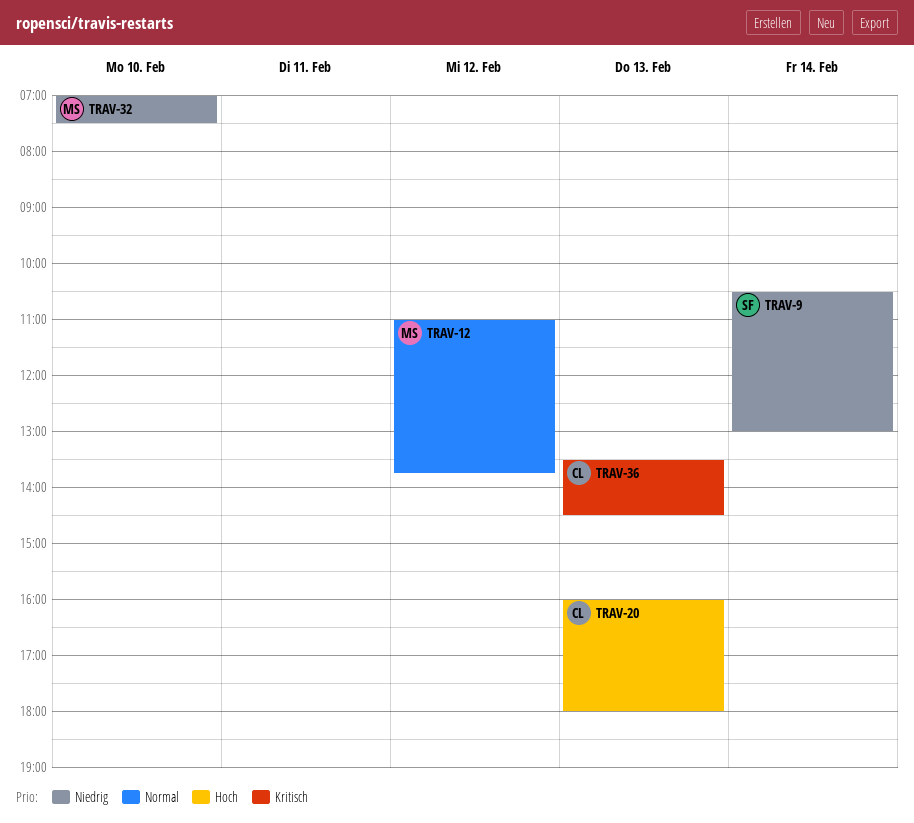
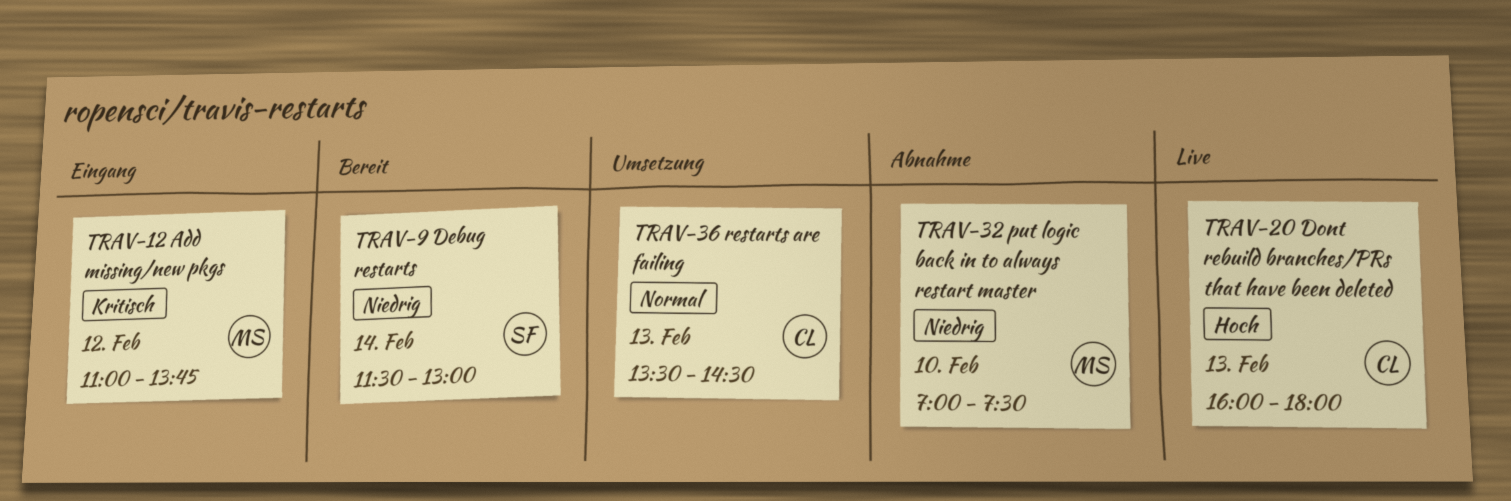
TRAV-9, begins: 10:30 -> 11:30
TRAV-12, priority: Normal -> Kritisch
TRAV-36, priority: Kritisch -> Normal

